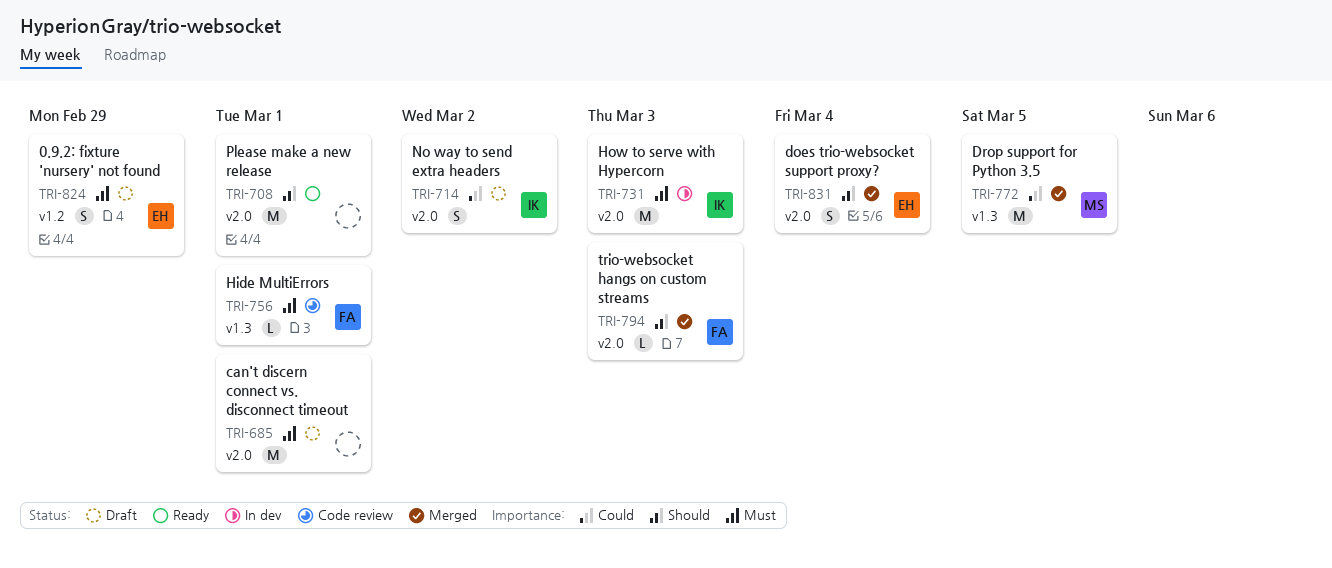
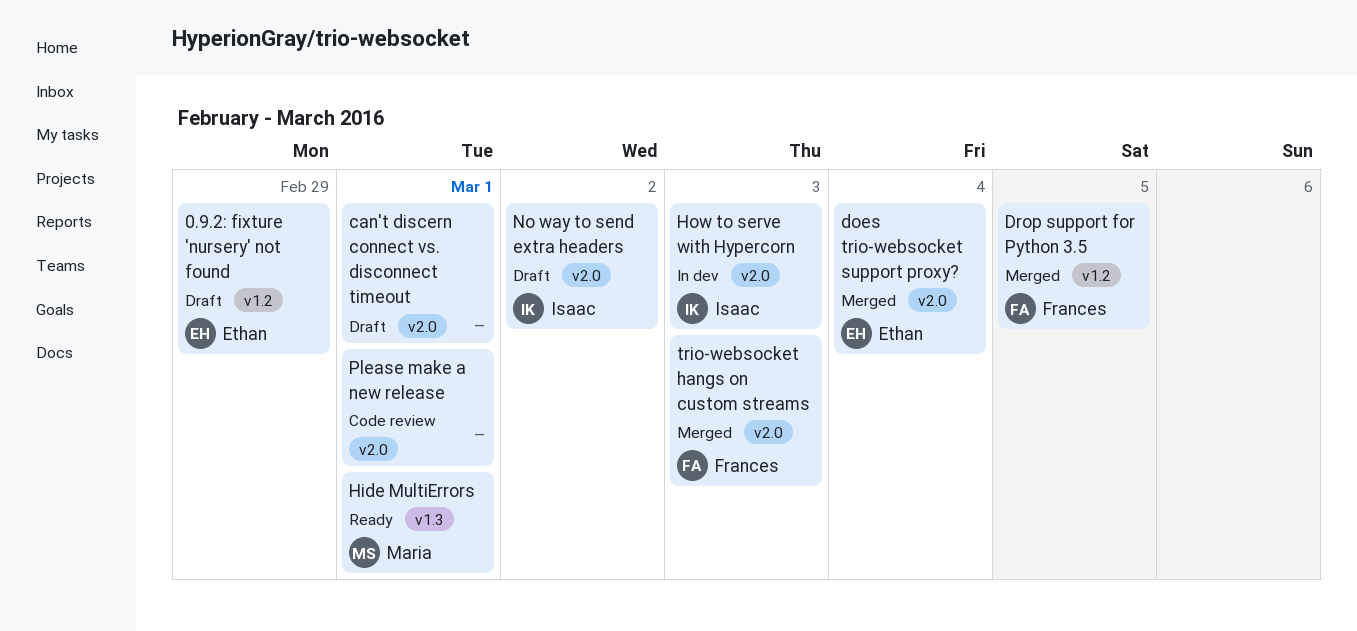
Drop support for Python 3.5, owner: Maria -> Frances
Drop support for Python 3.5, label: v1.3 -> v1.2
Hide MultiErrors, status: Code review -> Ready
Hide MultiErrors, owner: Frances -> Maria
Please make a new release, status: Ready -> Code review

